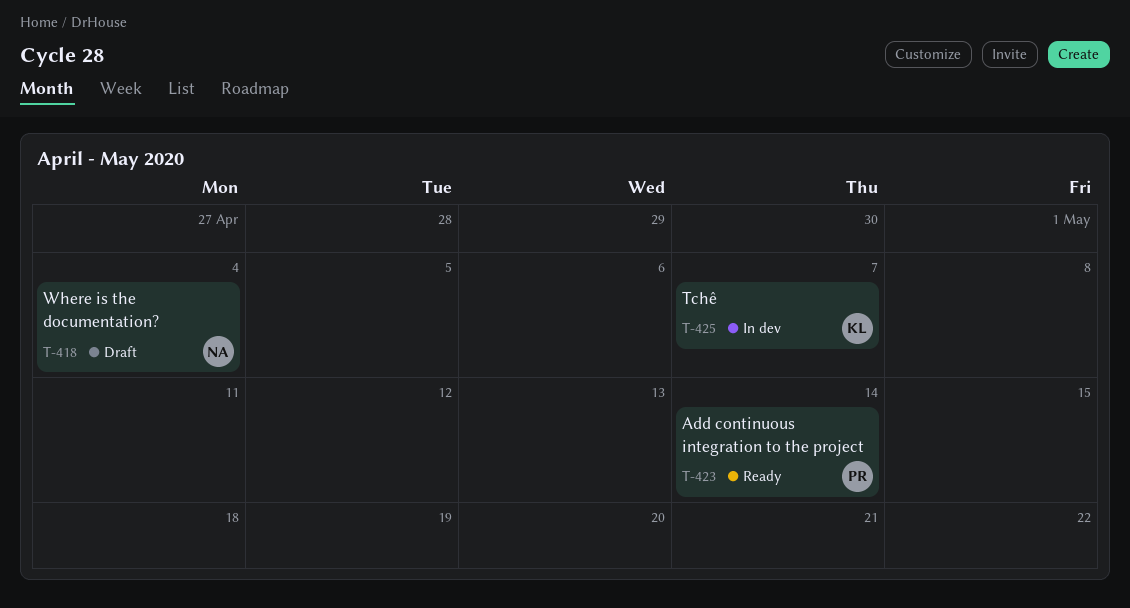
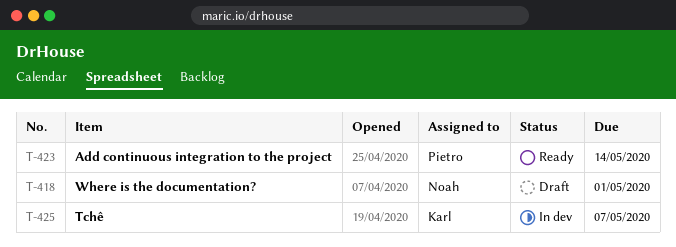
T-418, due: May 4 -> May 1

